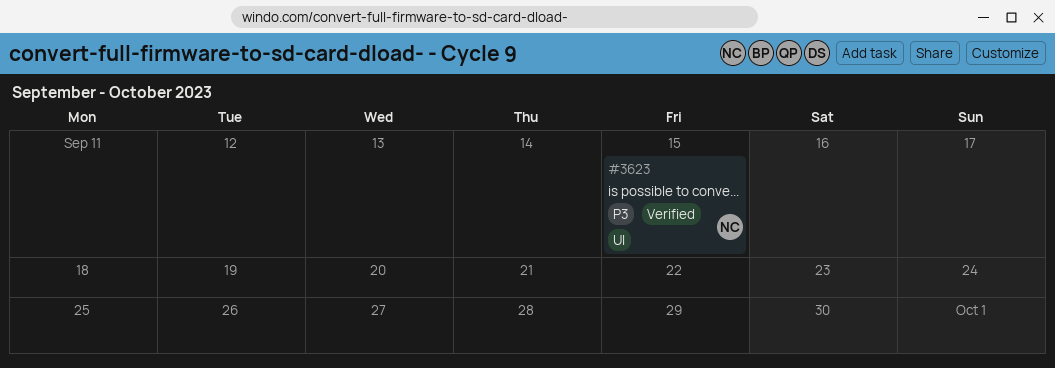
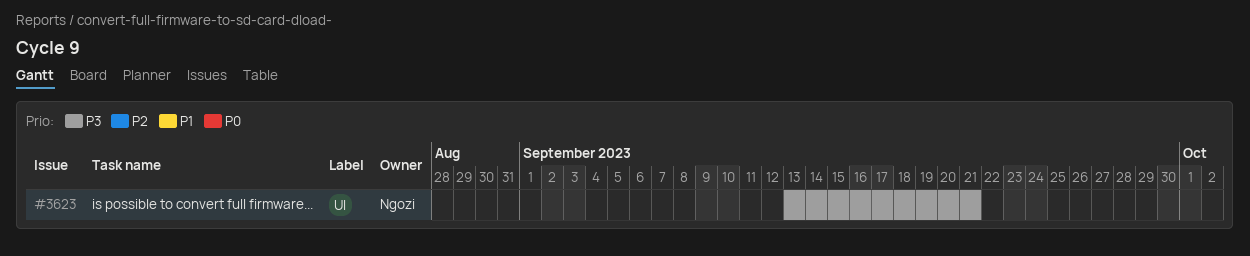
#3623, due: Sep 15 -> Sep 21

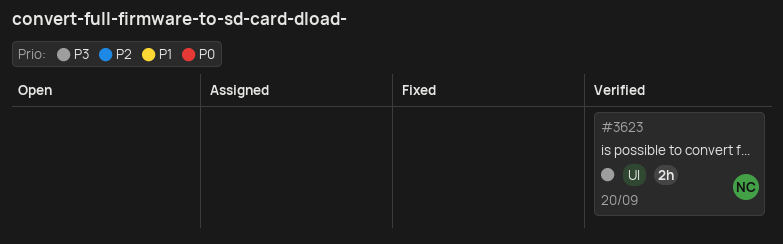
#3623, due: Sep 21 -> Sep 20

